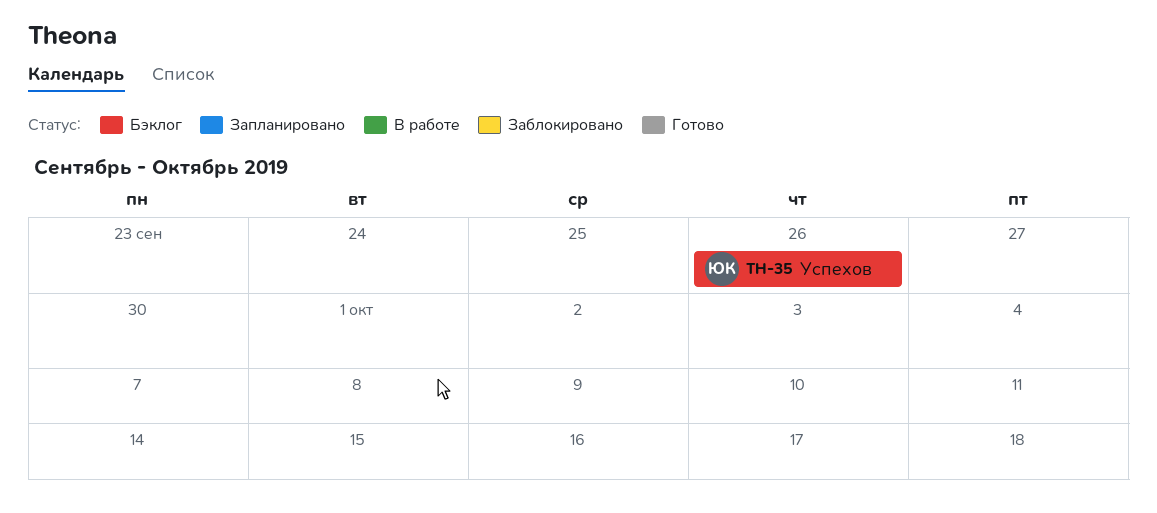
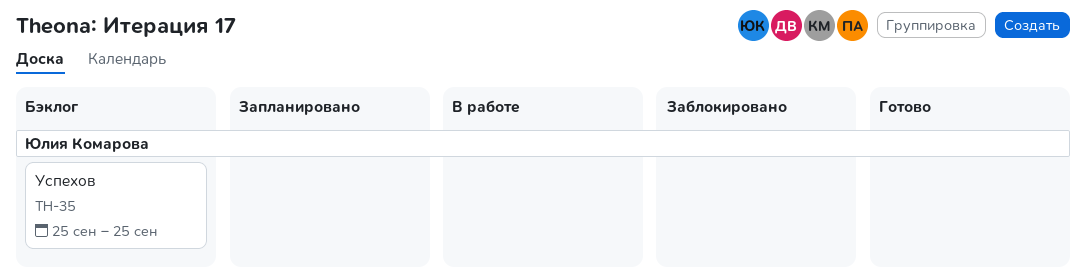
TH-35, start: Sep 26 -> Sep 25
TH-35, due: Sep 26 -> Sep 25

